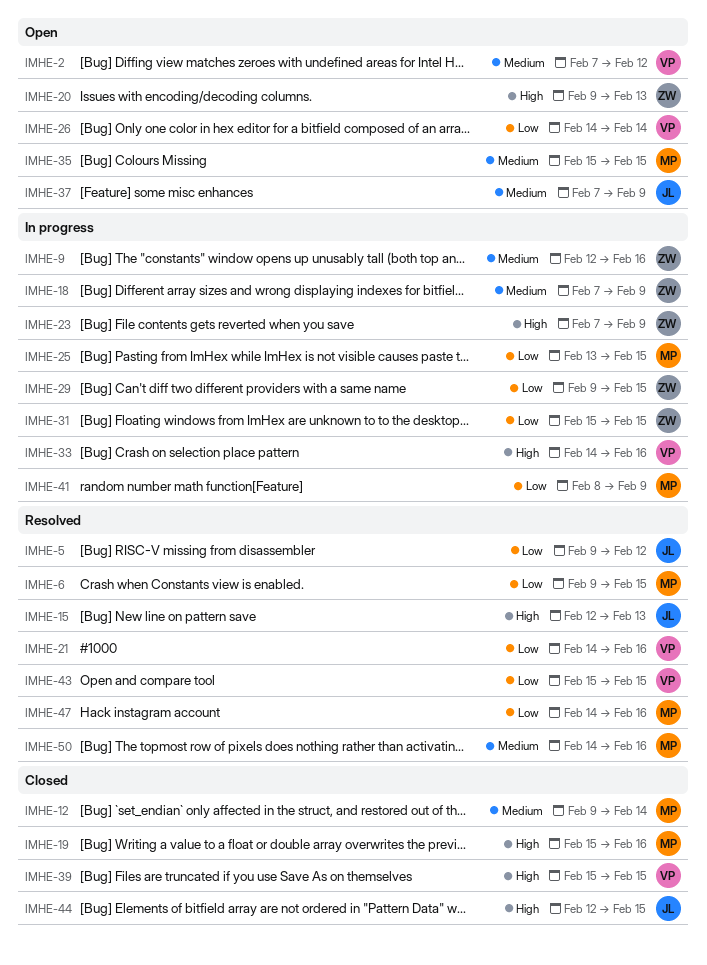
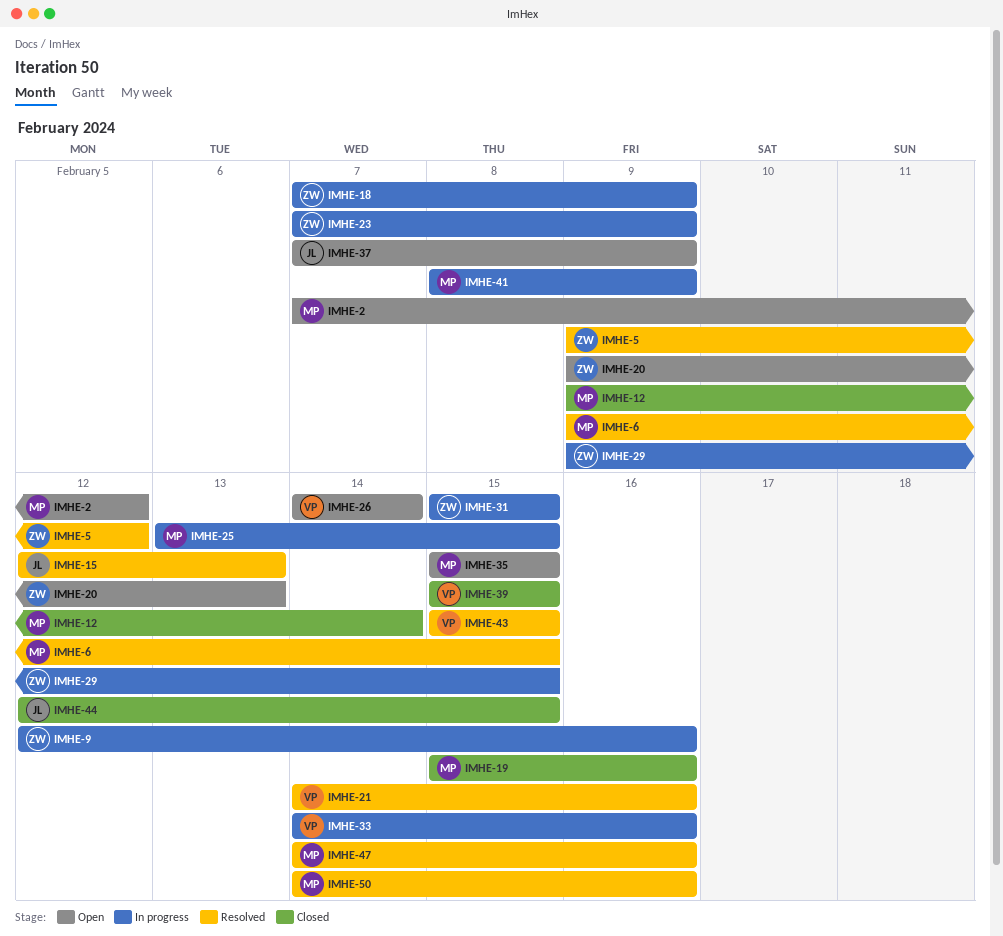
IMHE-2, owner: VP -> MP
IMHE-5, owner: JL -> ZW

